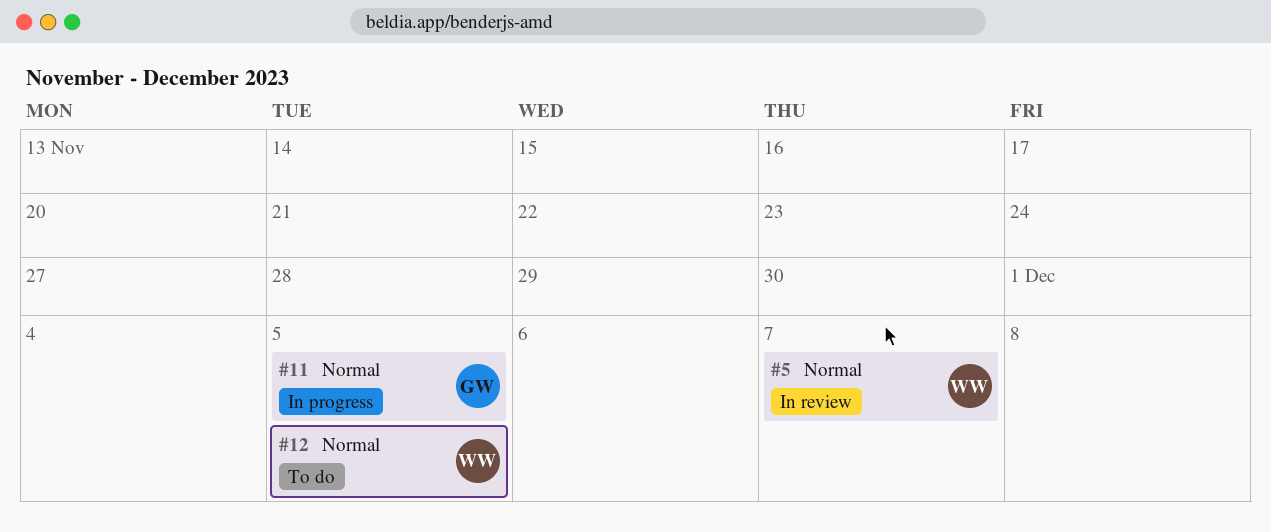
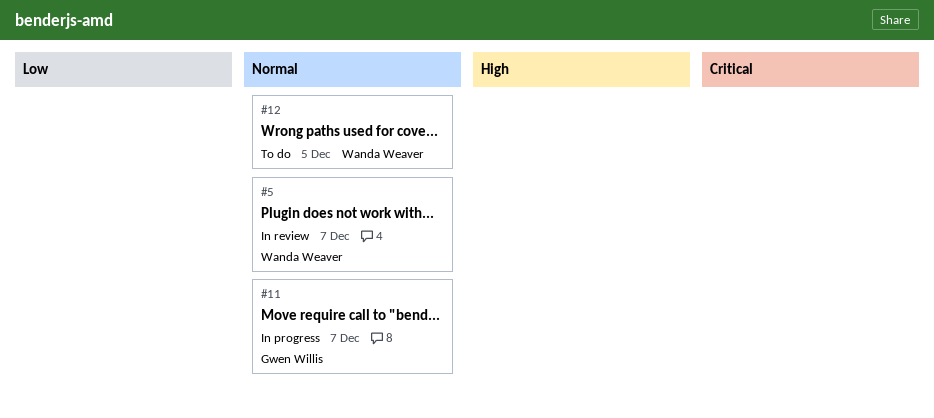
#11, due: Dec 5 -> Dec 7

